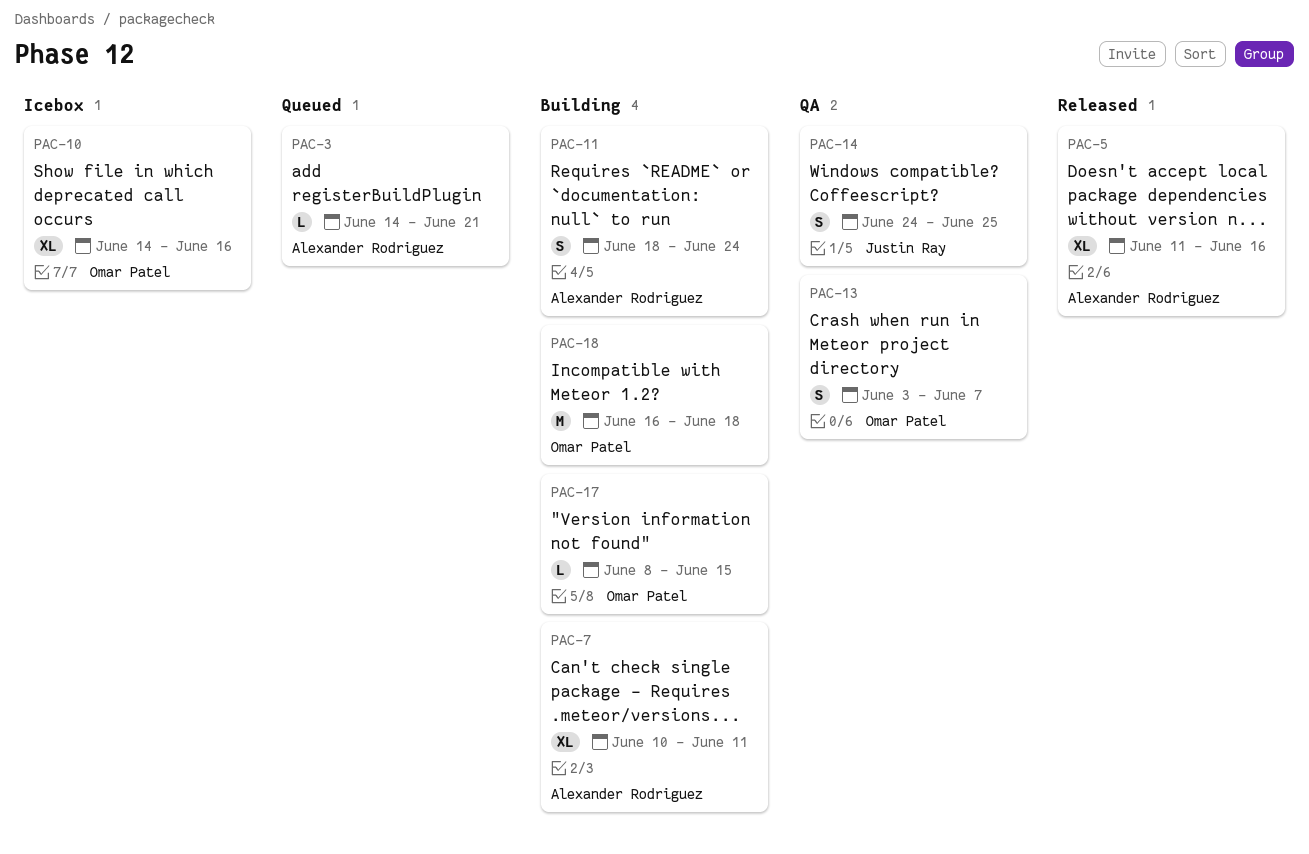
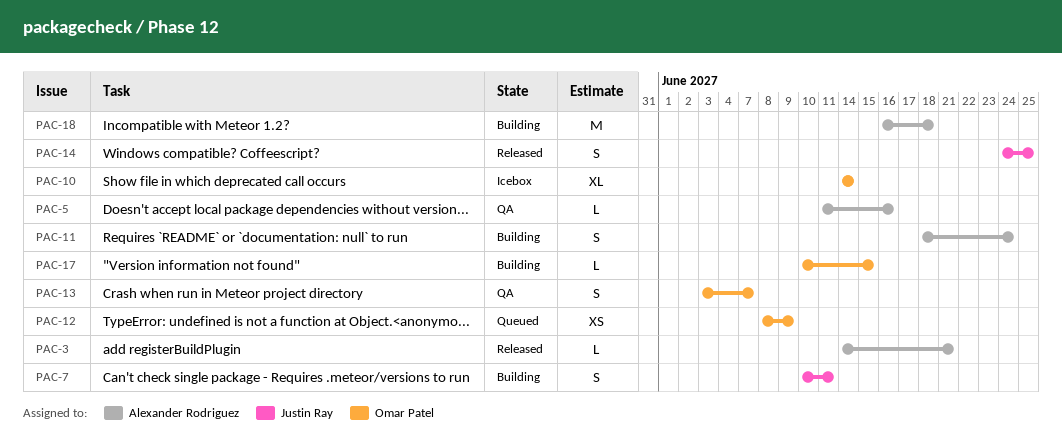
PAC-3, status: Queued -> Released
PAC-5, status: Released -> QA
PAC-5, estimate: XL -> L
PAC-7, owner: Alexander Rodriguez -> Justin Ray
PAC-7, estimate: XL -> S
PAC-10, due: Jun 16 -> Jun 14
PAC-12: none -> present
PAC-14, status: QA -> Released
PAC-17, start: Jun 8 -> Jun 10
PAC-18, owner: Omar Patel -> Alexander Rodriguez

